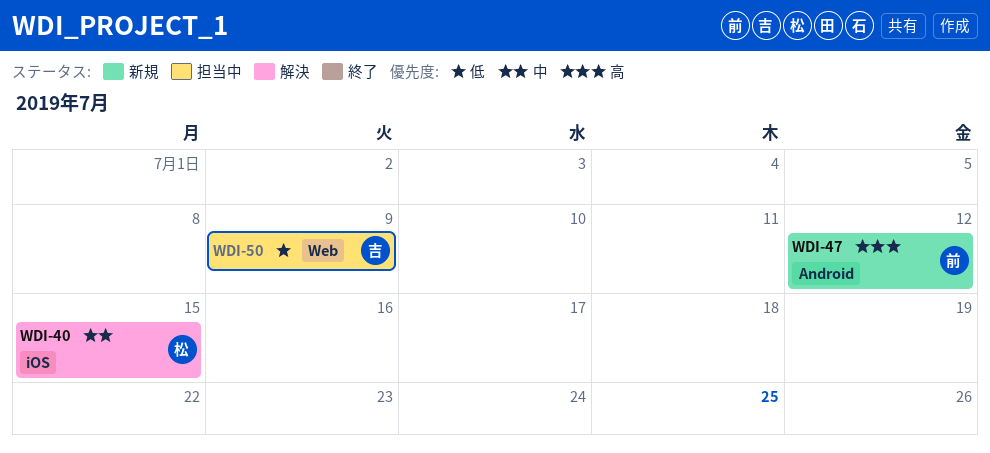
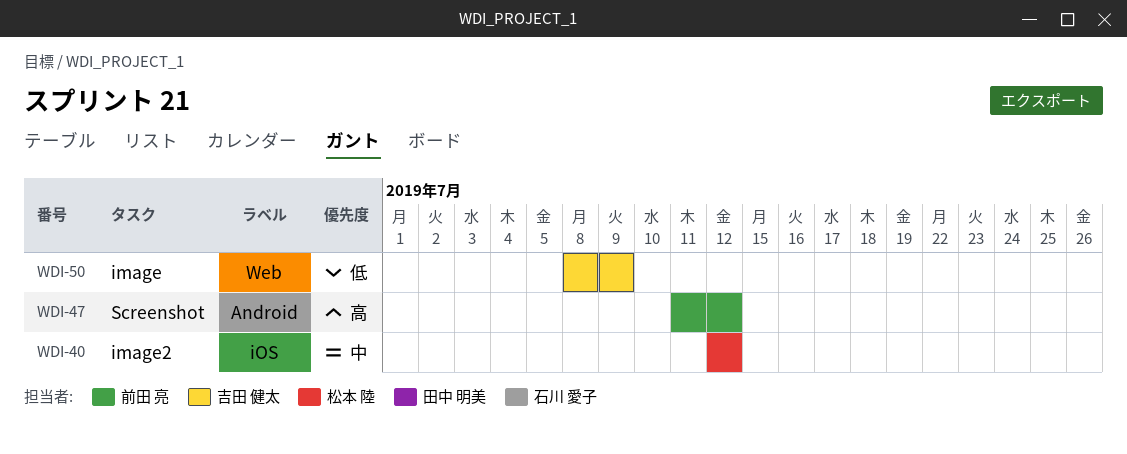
WDI-40, due: Jul 15 -> Jul 12

